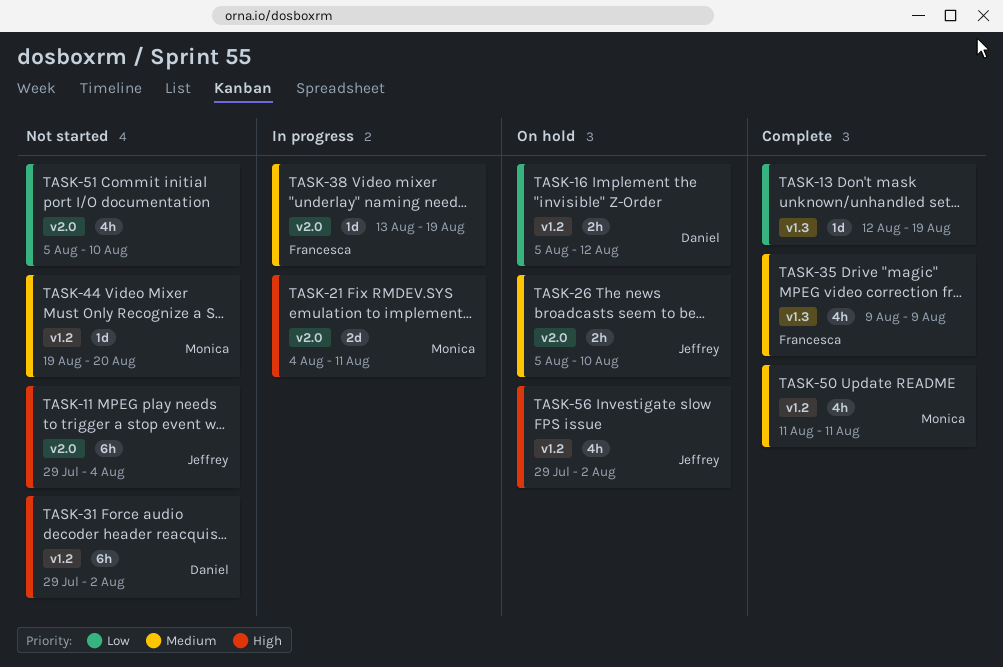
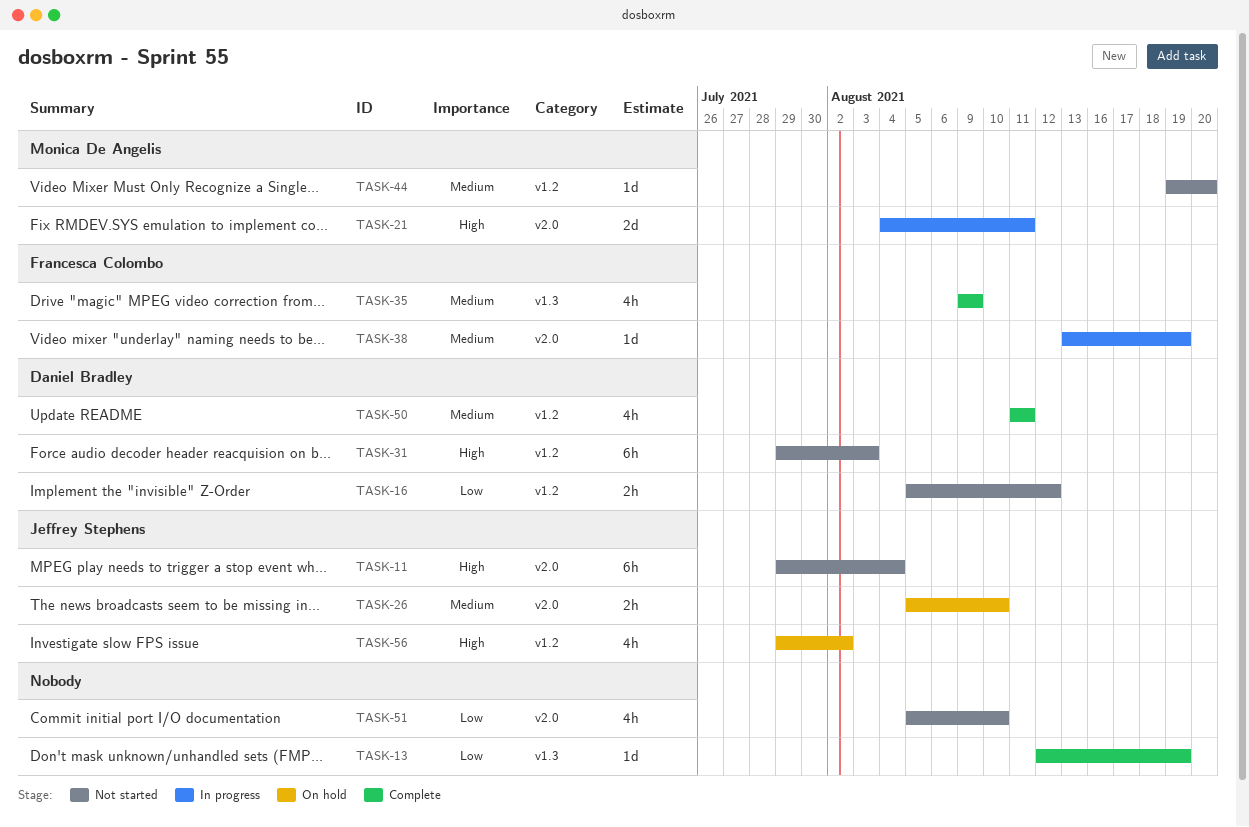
TASK-16, status: On hold -> Not started
TASK-31, due: Aug 2 -> Aug 3
TASK-50, owner: Monica De Angelis -> Daniel Bradley

